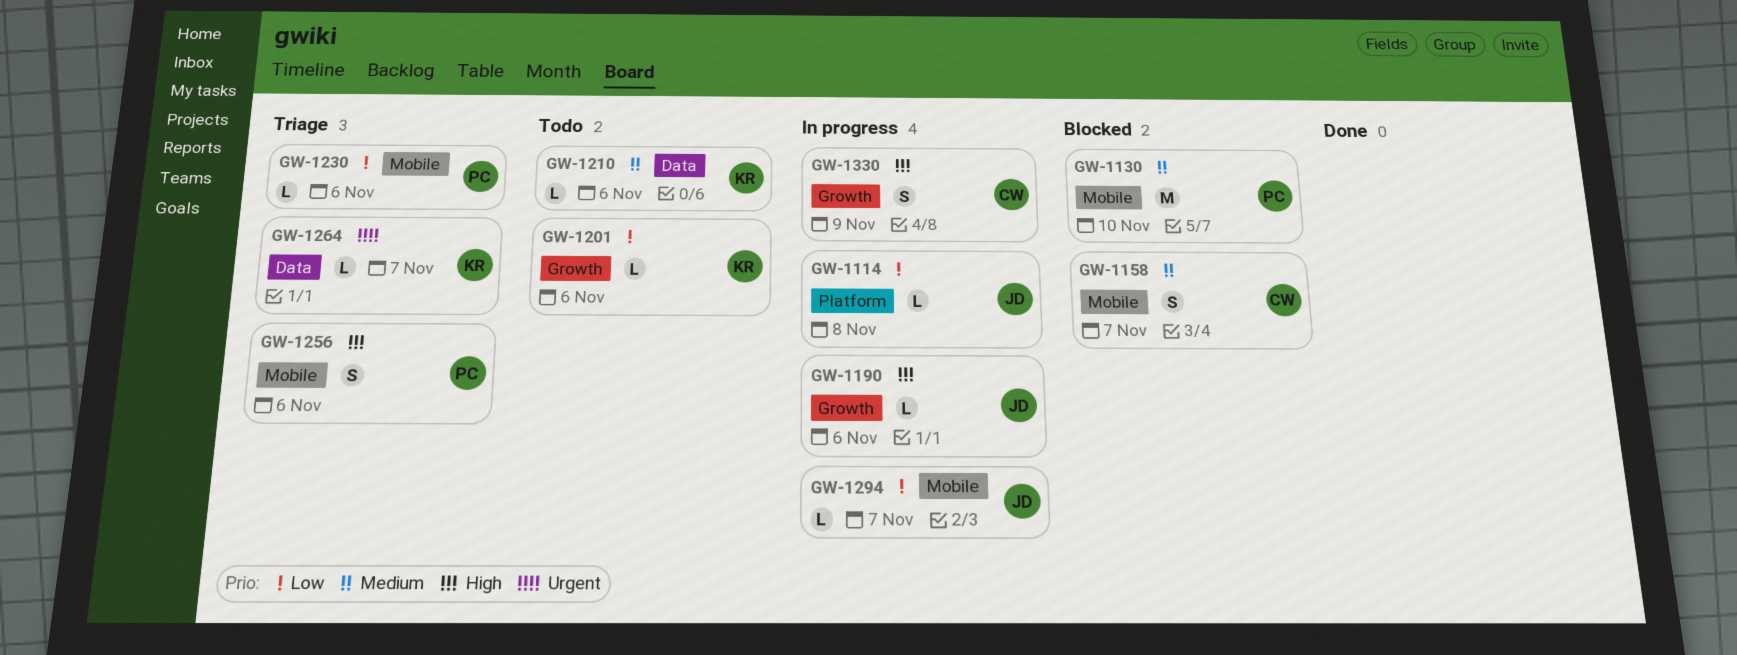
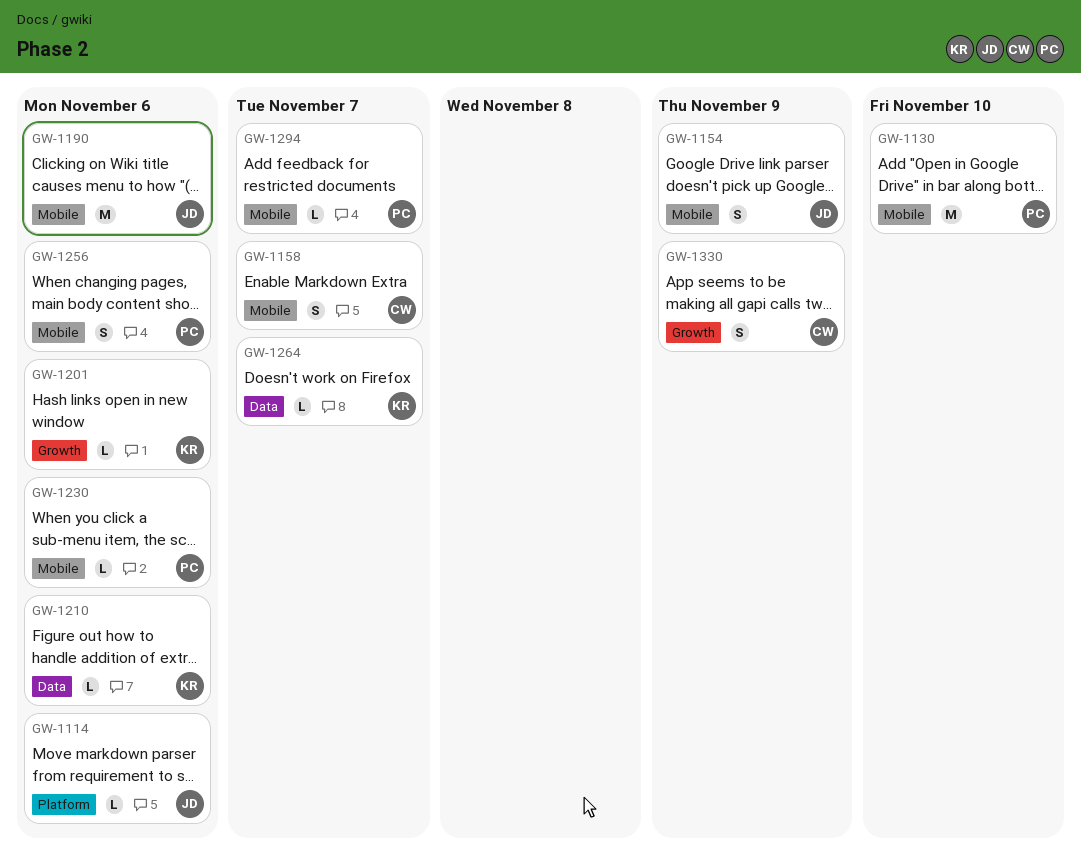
GW-1114, due: Nov 8 -> Nov 6
GW-1154: none -> present
GW-1190, label: Growth -> Mobile
GW-1190, estimate: L -> M
GW-1294, owner: JD -> PC

